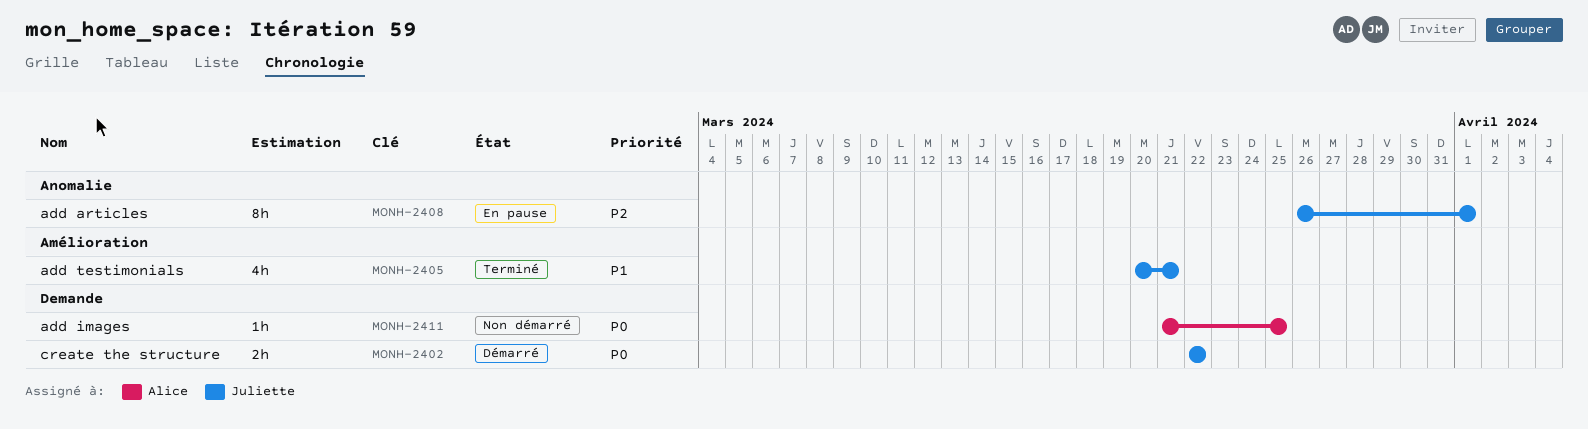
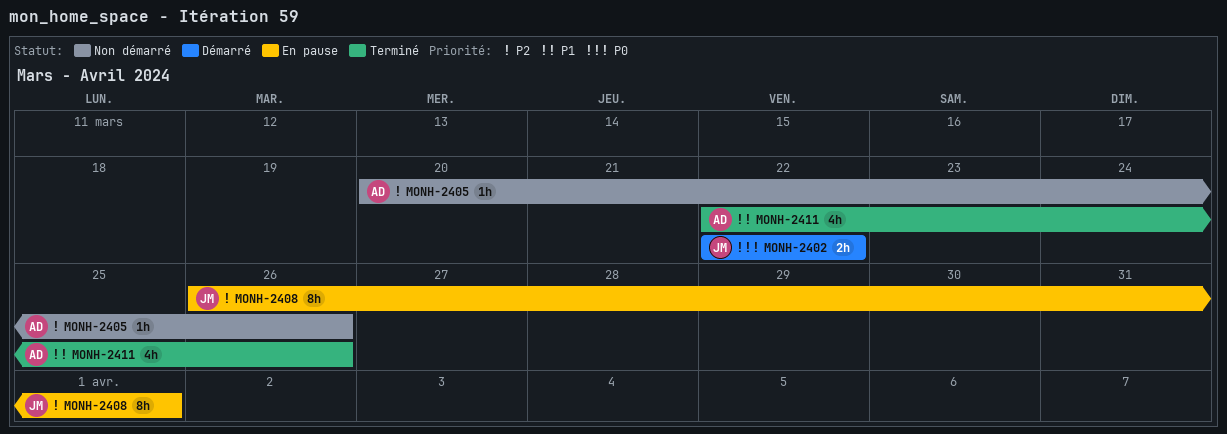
MONH-2405, status: Terminé -> Non démarré
MONH-2405, owner: Juliette -> Alice
MONH-2405, priority: P1 -> P2
MONH-2405, estimate: 4h -> 1h
MONH-2405, due: Mar 21 -> Mar 26
MONH-2411, status: Non démarré -> Terminé
MONH-2411, priority: P0 -> P1
MONH-2411, estimate: 1h -> 4h
MONH-2411, start: Mar 21 -> Mar 22
MONH-2411, due: Mar 25 -> Mar 26

